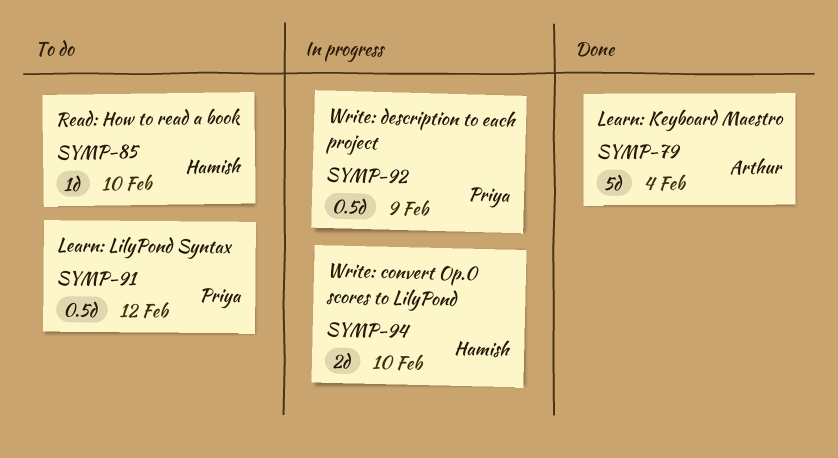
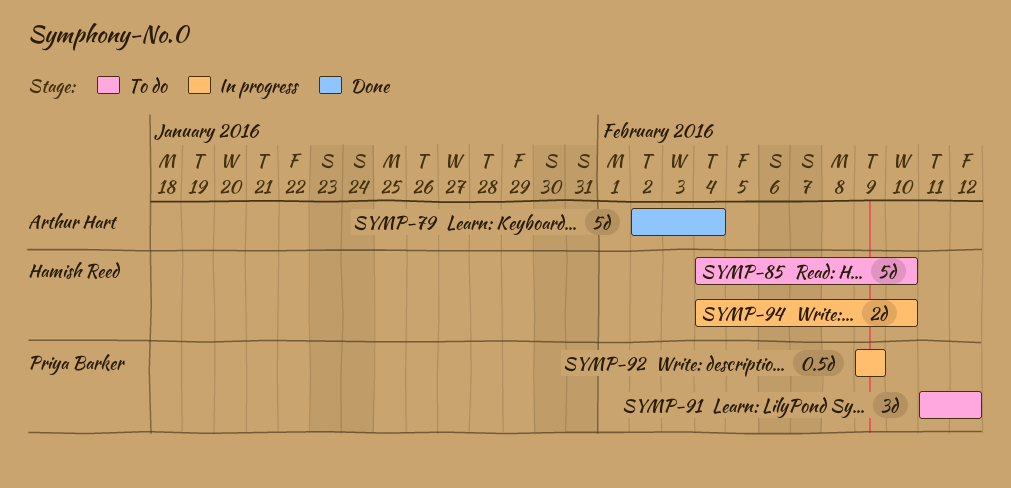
SYMP-85, estimate: 1d -> 5d
SYMP-91, estimate: 0.5d -> 3d

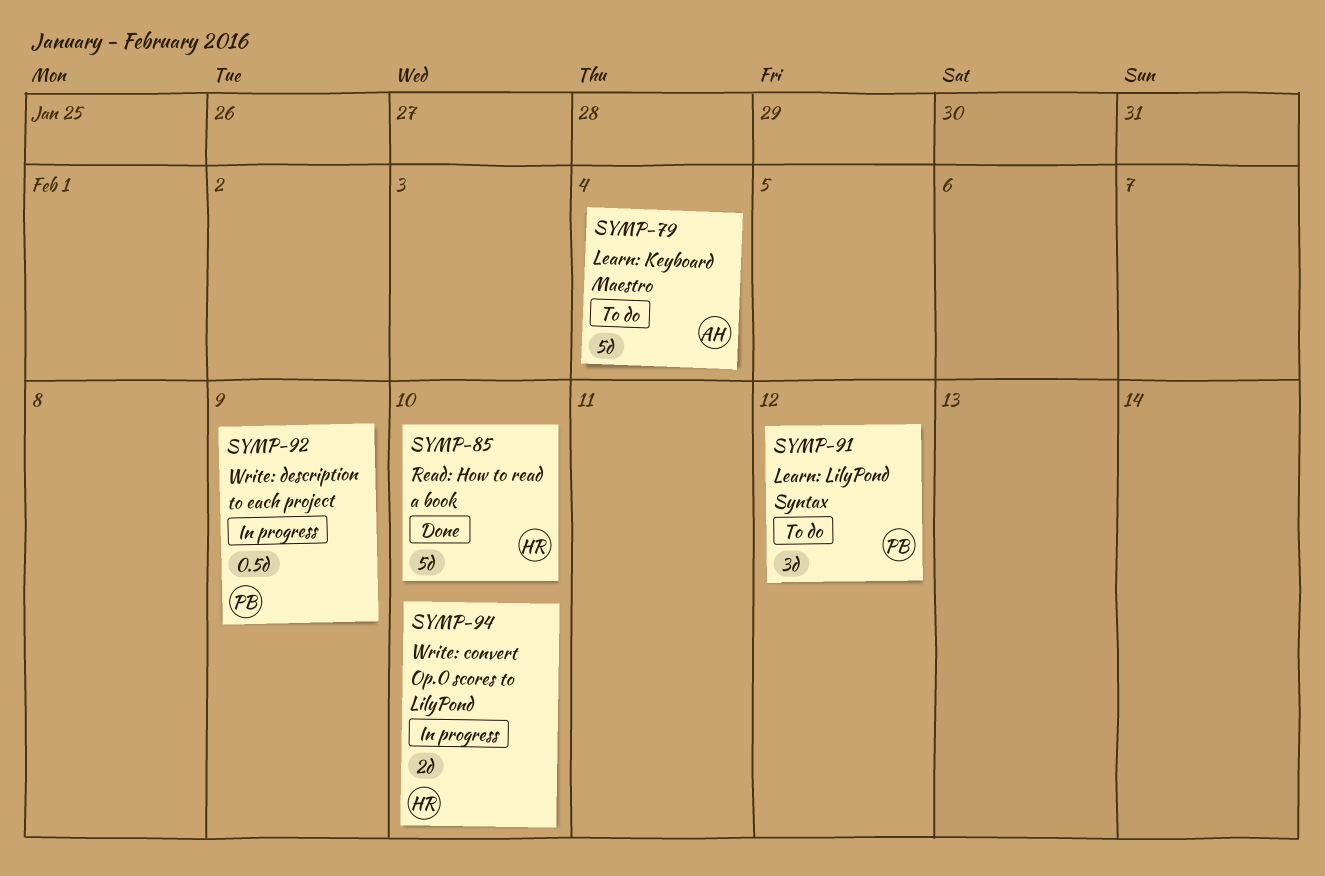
SYMP-79, status: Done -> To do
SYMP-85, status: To do -> Done

